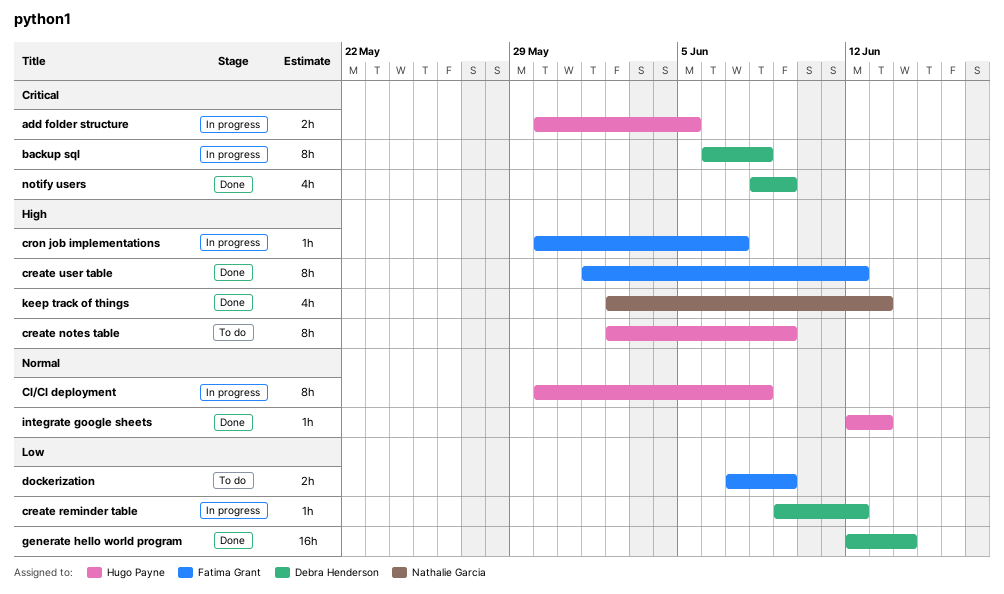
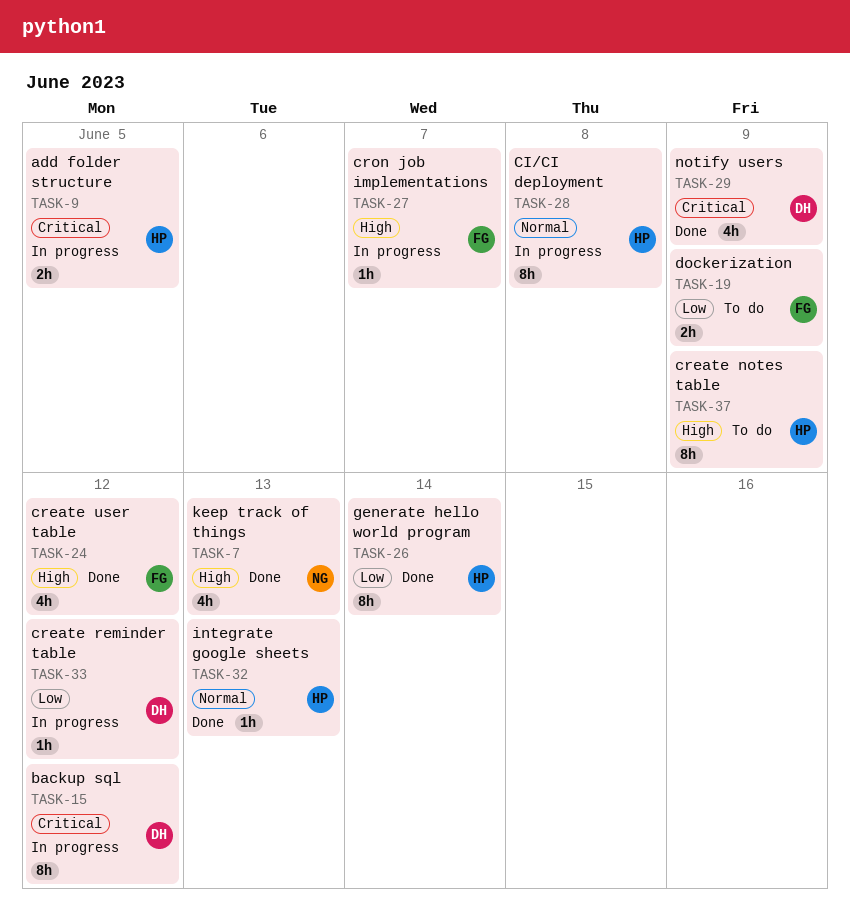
backup sql, due: Jun 8 -> Jun 12
create user table, estimate: 8h -> 4h
generate hello world program, owner: Debra Henderson -> Hugo Payne
generate hello world program, estimate: 16h -> 8h

